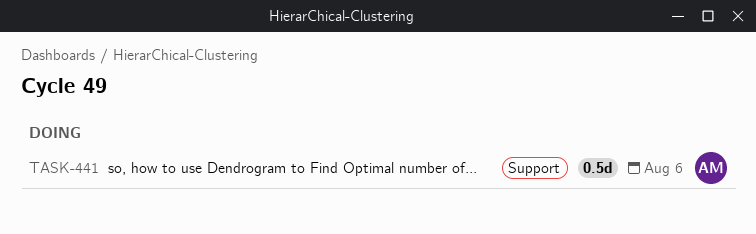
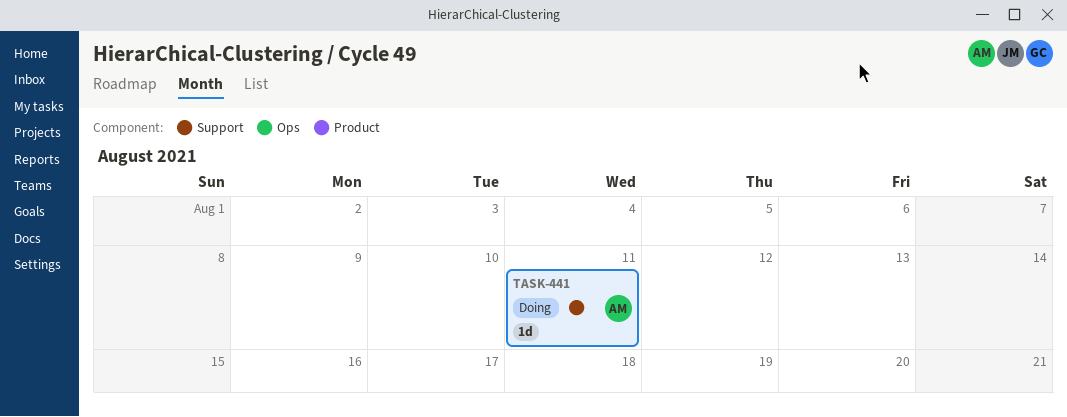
TASK-441, estimate: 0.5d -> 1d
TASK-441, due: Aug 6 -> Aug 11

